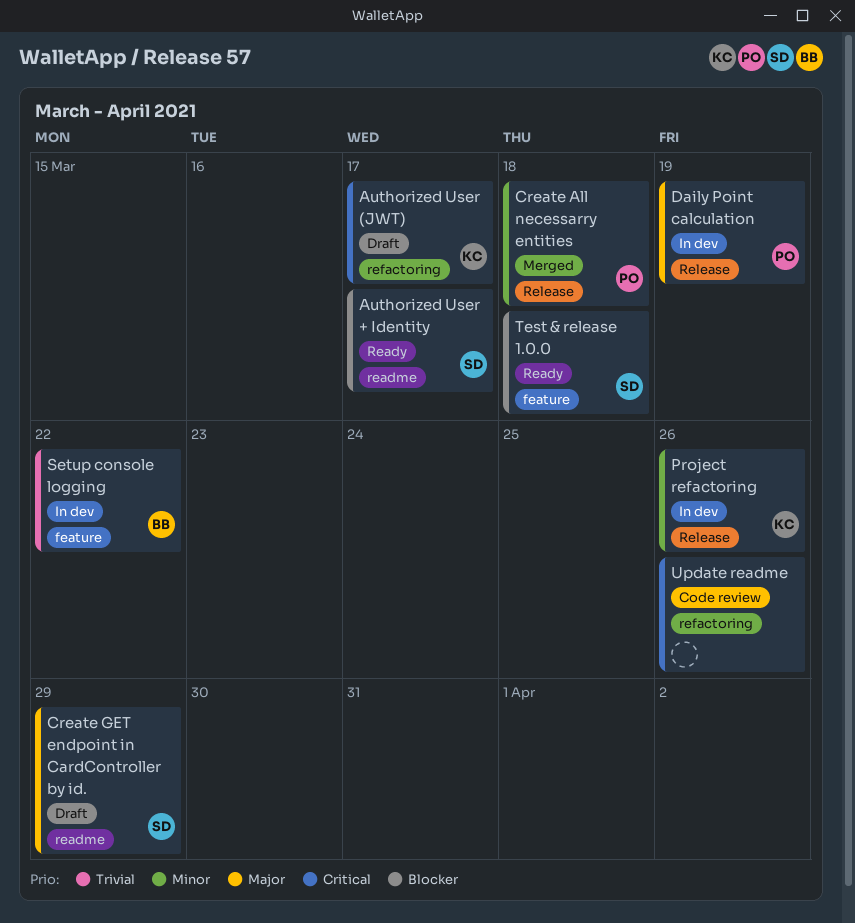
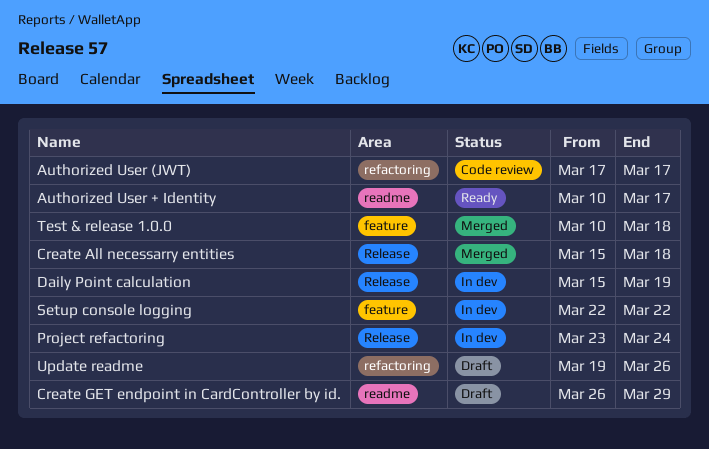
Authorized User (JWT), status: Draft -> Code review
Project refactoring, due: Mar 26 -> Mar 24
Test & release 1.0.0, status: Ready -> Merged
Update readme, status: Code review -> Draft

